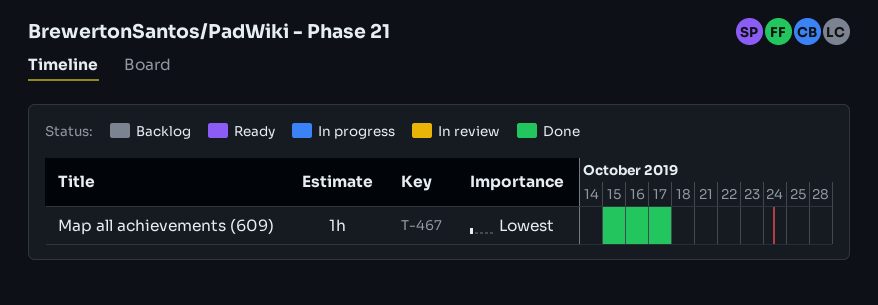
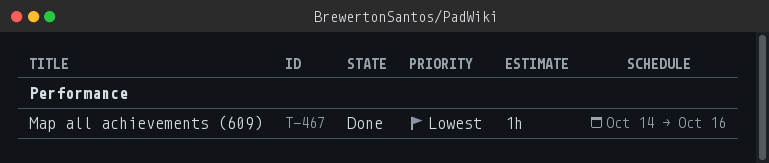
T-467, start: Oct 15 -> Oct 14
T-467, due: Oct 17 -> Oct 16

